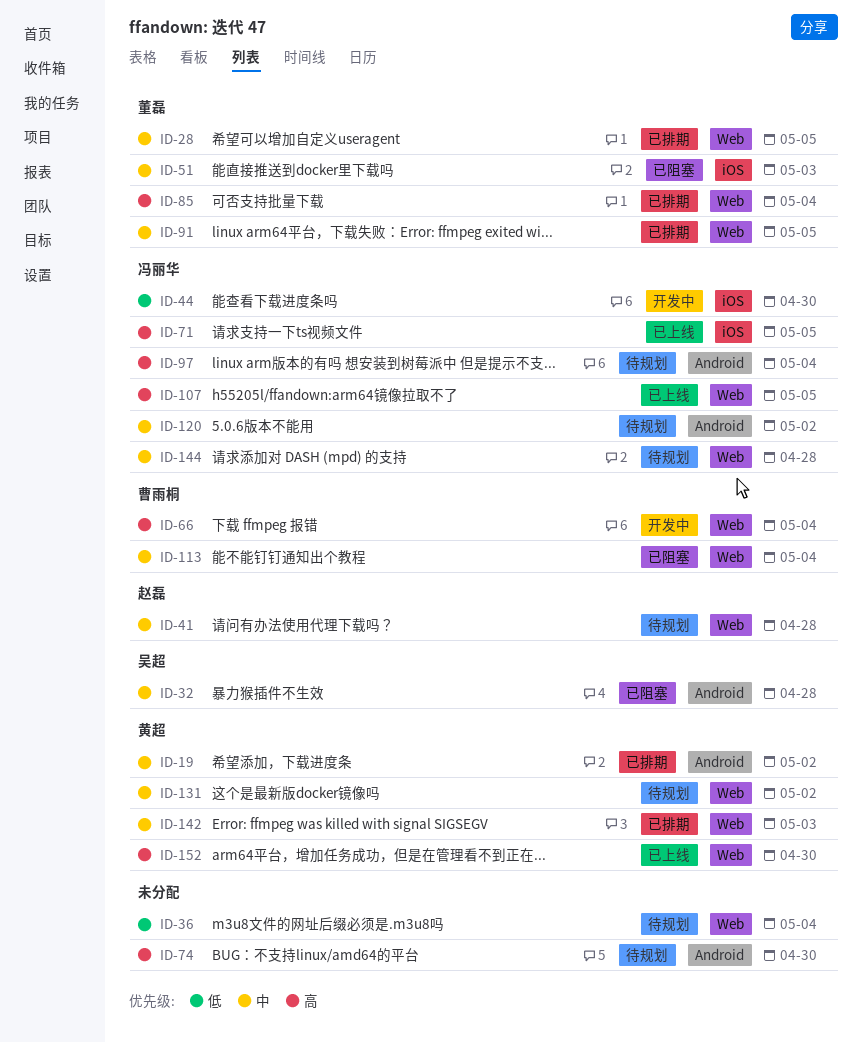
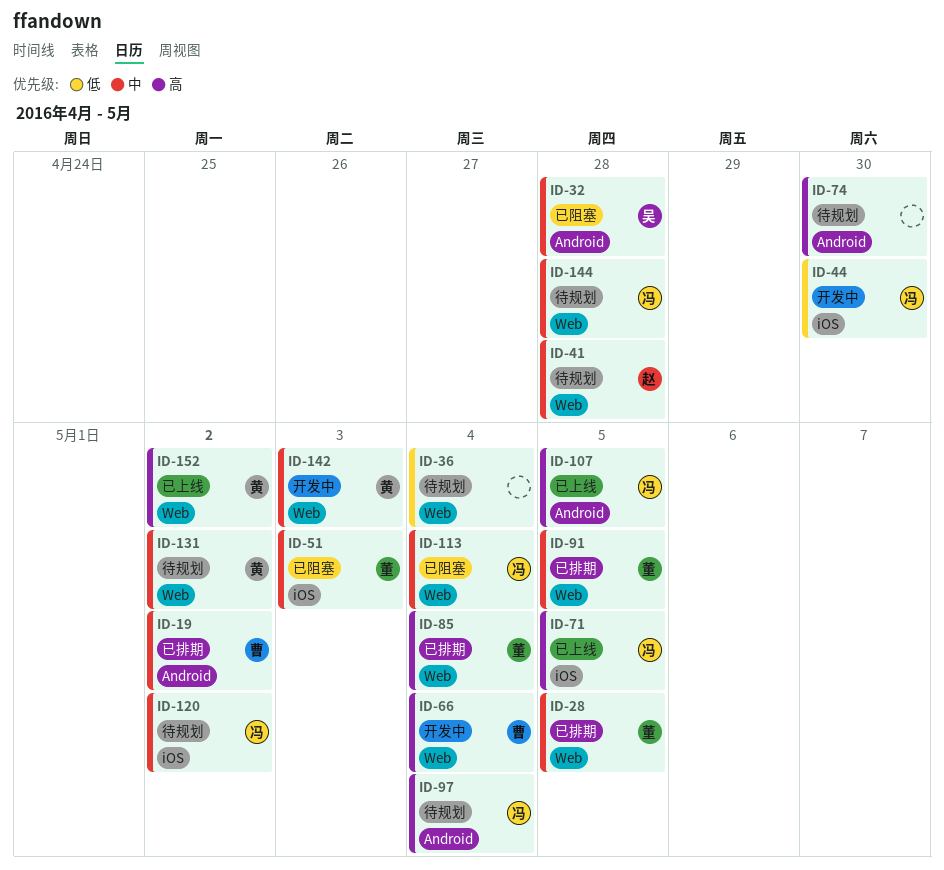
ID-19, owner: 黄超 -> 曹雨桐
ID-107, label: Web -> Android
ID-113, owner: 曹雨桐 -> 冯丽华
ID-120, label: Android -> iOS
ID-142, status: 已排期 -> 开发中
ID-152, due: Apr 30 -> May 2

